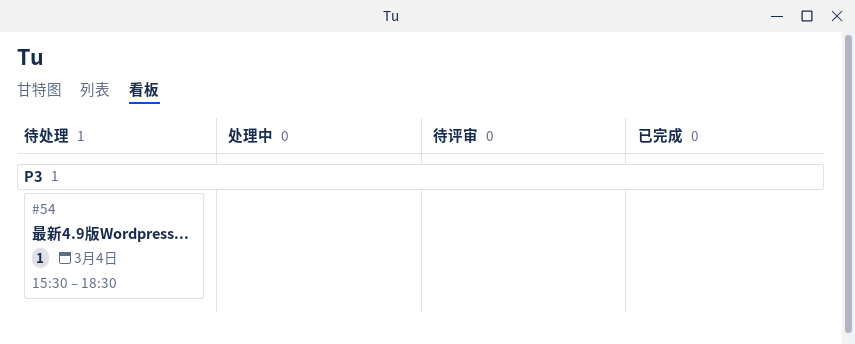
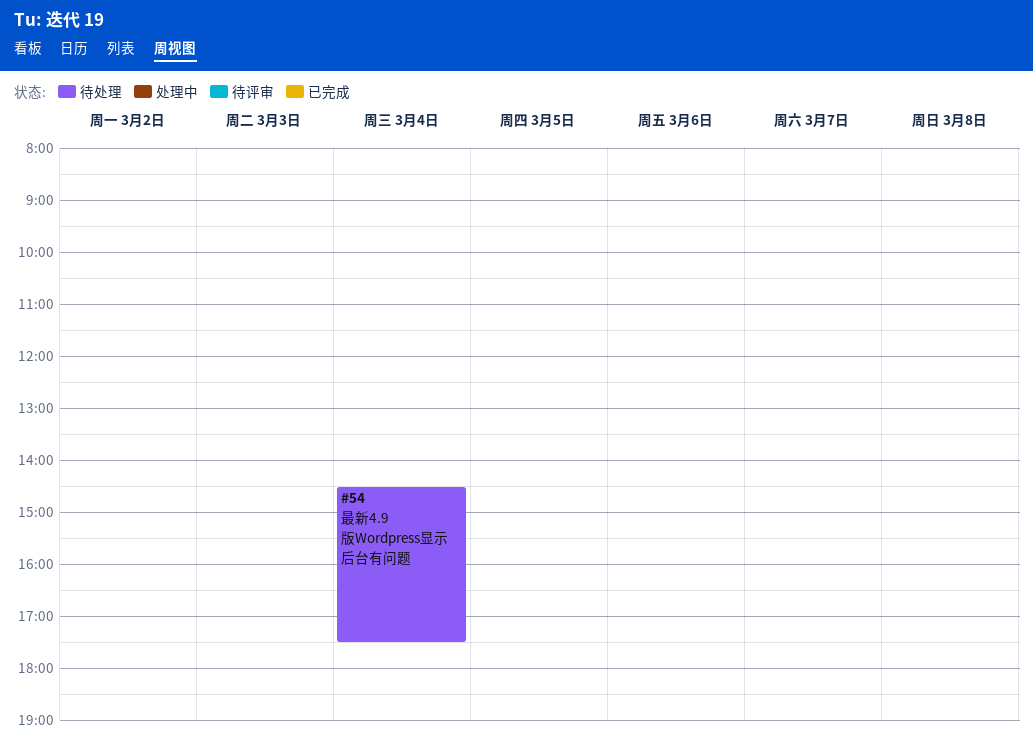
#54, begins: 15:30 -> 14:30
#54, ends: 18:30 -> 17:30

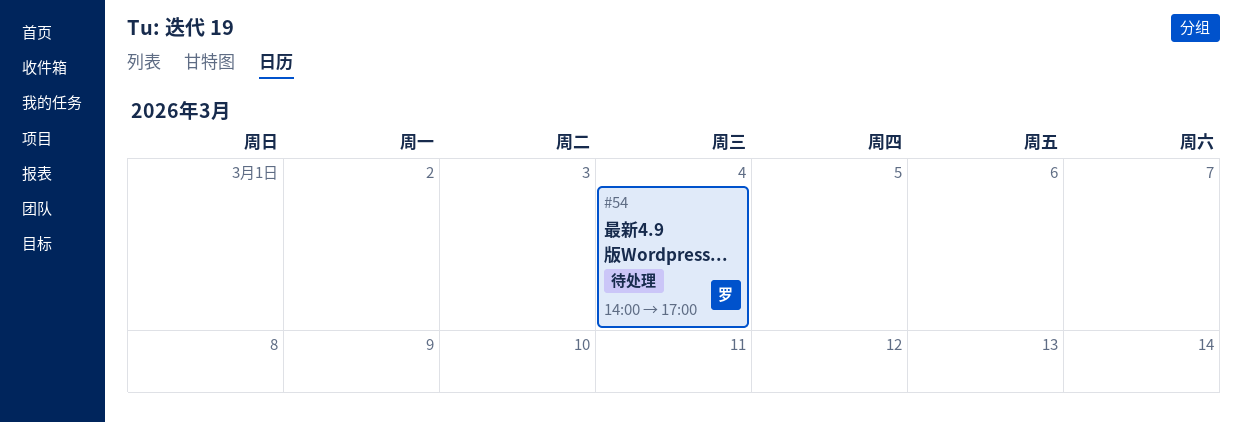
#54, begins: 14:30 -> 14:00
#54, ends: 17:30 -> 17:00

